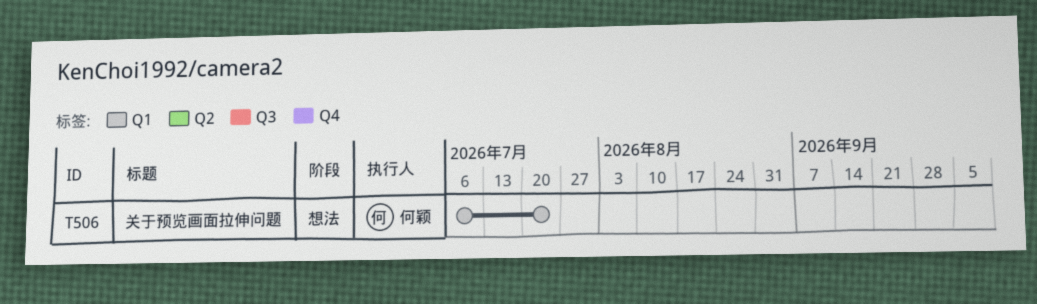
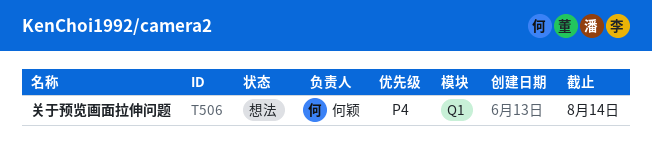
T506, due: Jul 24 -> Aug 14

